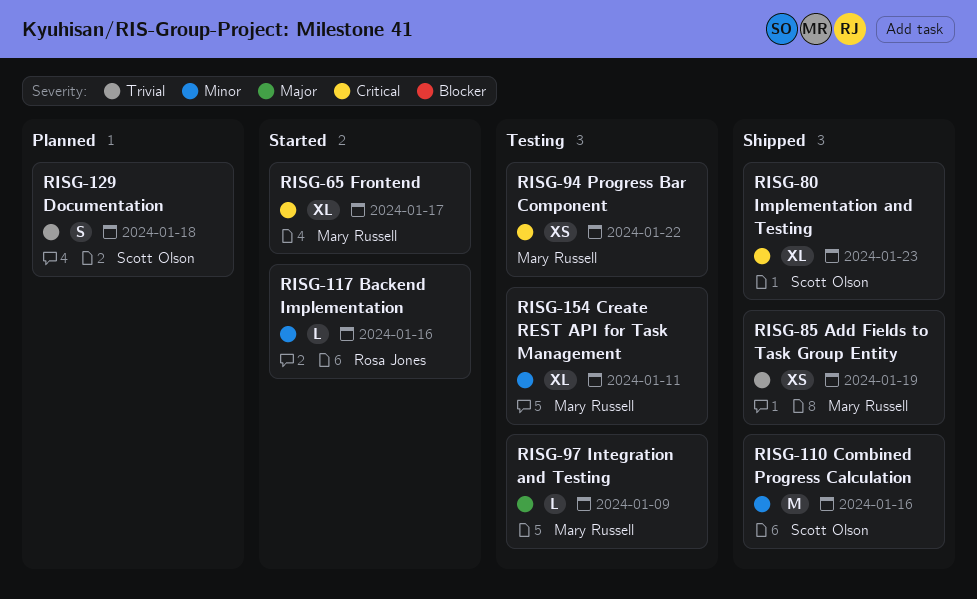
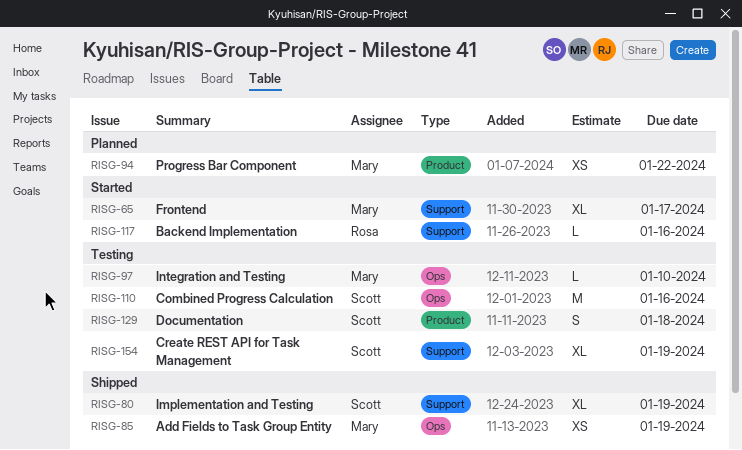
RISG-80, due: Jan 23 -> Jan 19
RISG-94, status: Testing -> Planned
RISG-97, due: Jan 9 -> Jan 10
RISG-110, status: Shipped -> Testing
RISG-129, status: Planned -> Testing
RISG-154, owner: Mary Russell -> Scott Olson
RISG-154, due: Jan 11 -> Jan 19

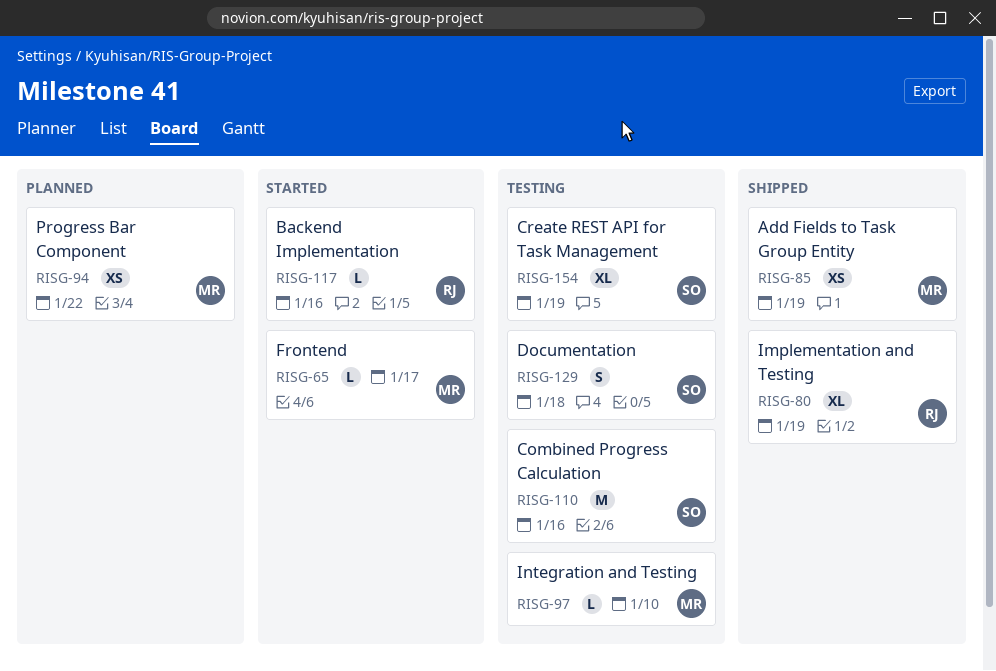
RISG-65, estimate: XL -> L
RISG-80, owner: Scott -> Rosa

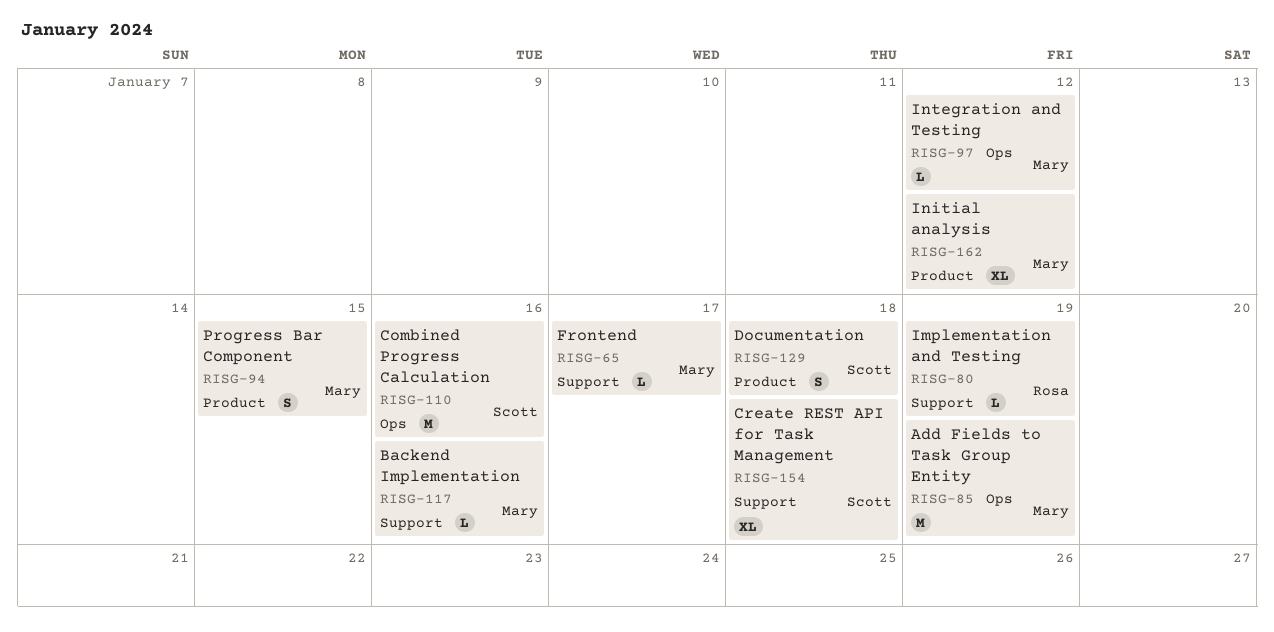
RISG-80, estimate: XL -> L
RISG-85, estimate: XS -> M
RISG-94, estimate: XS -> S
RISG-94, due: Jan 22 -> Jan 15
RISG-97, due: Jan 10 -> Jan 12
RISG-117, owner: Rosa -> Mary
RISG-154, due: Jan 19 -> Jan 18
RISG-162: none -> present

